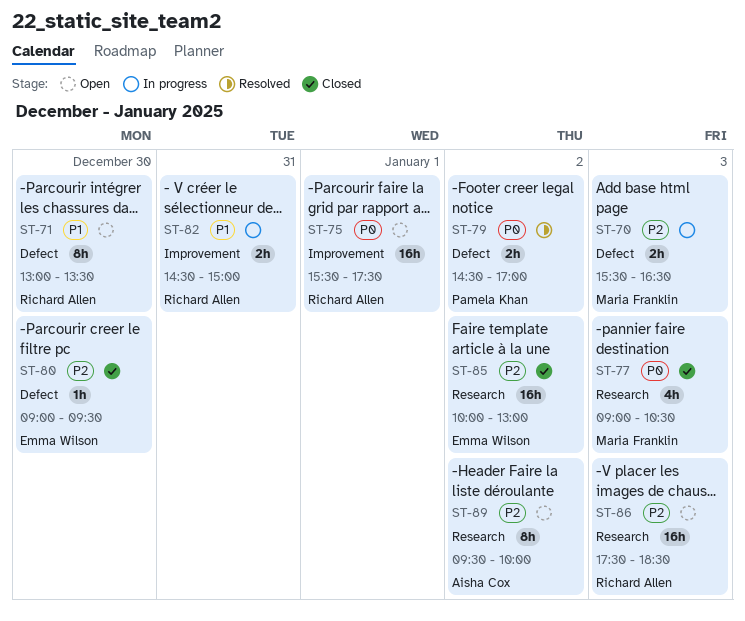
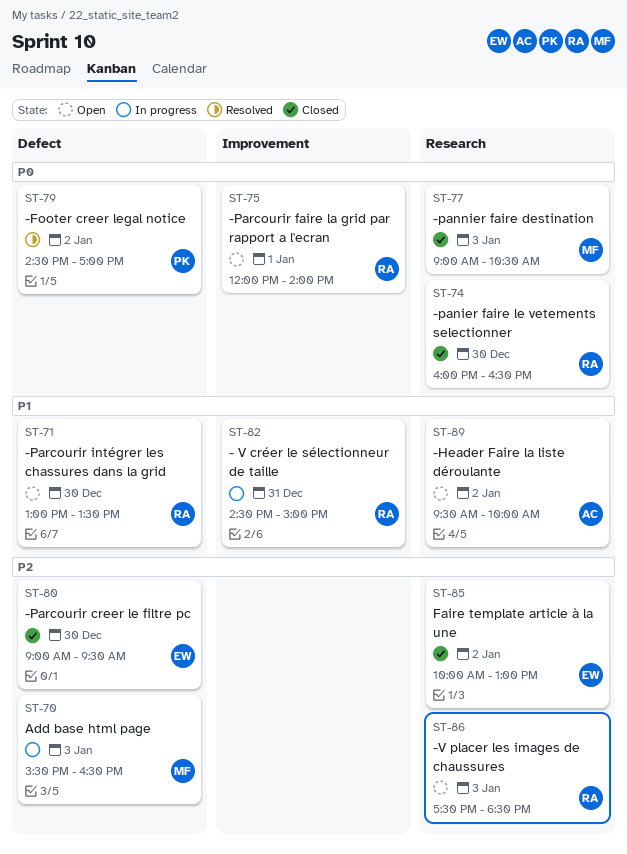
ST-74: none -> present
ST-75, begins: 15:30 -> 12:00
ST-75, ends: 17:30 -> 14:00
ST-89, priority: P2 -> P1

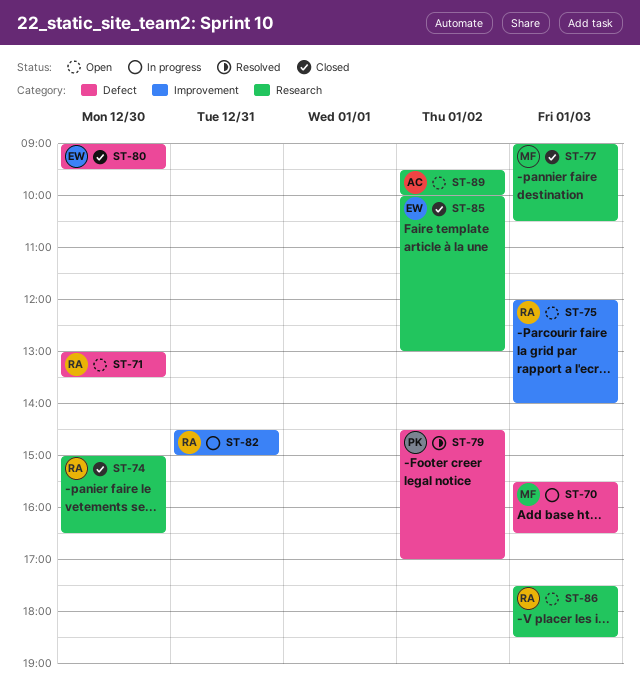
ST-74, begins: 16:00 -> 15:00
ST-75, day: Jan 1 -> Jan 3

